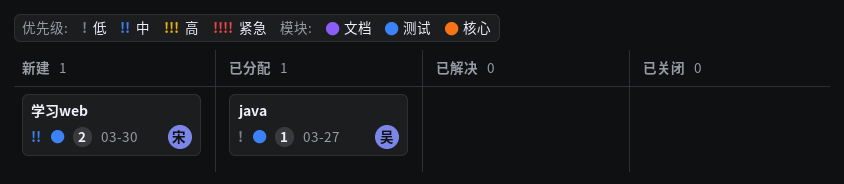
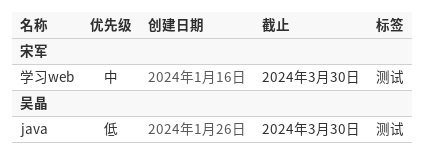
java, due: Mar 27 -> Mar 30

